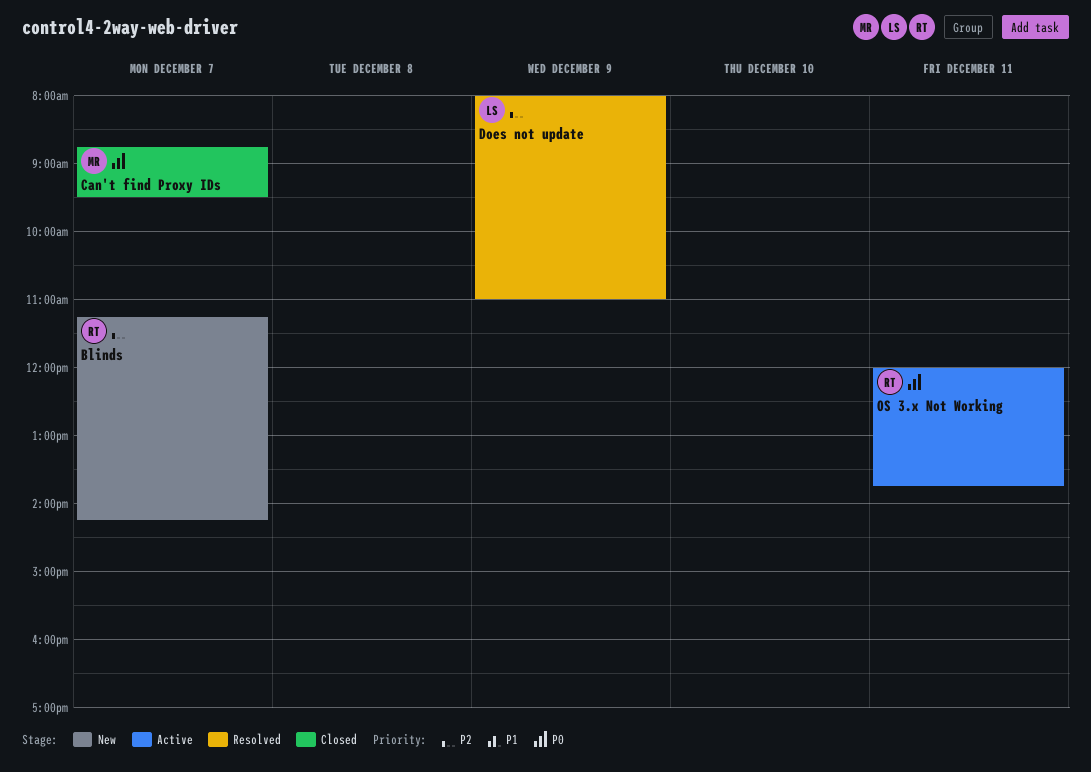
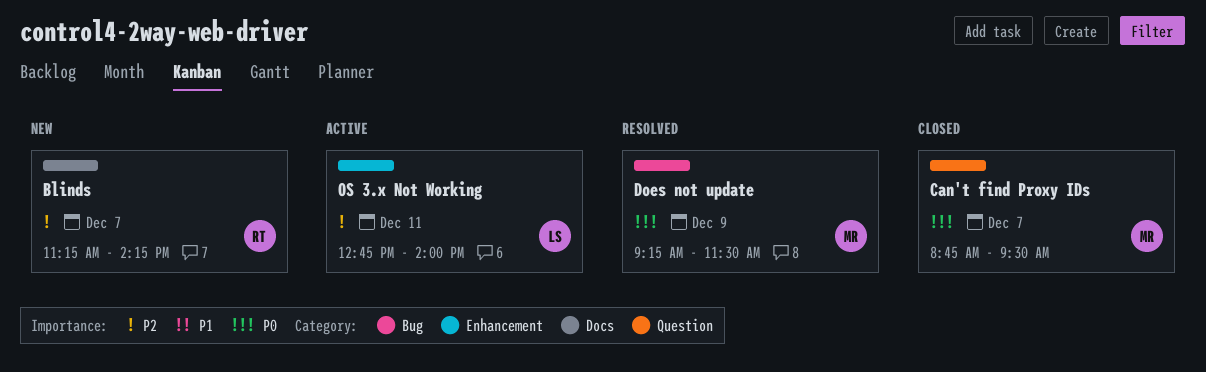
Does not update, owner: LS -> MR
Does not update, priority: P2 -> P0
Does not update, begins: 08:00 -> 09:15
Does not update, ends: 11:00 -> 11:30
OS 3.x Not Working, owner: RT -> LS
OS 3.x Not Working, priority: P0 -> P2
OS 3.x Not Working, begins: 12:00 -> 12:45
OS 3.x Not Working, ends: 13:45 -> 14:00

